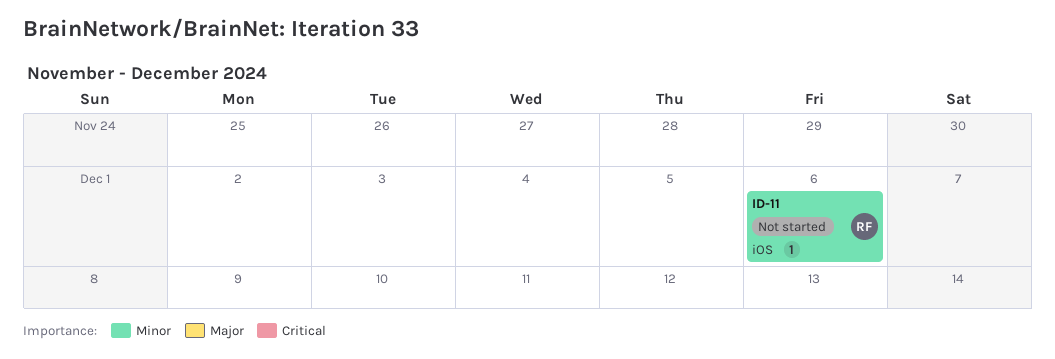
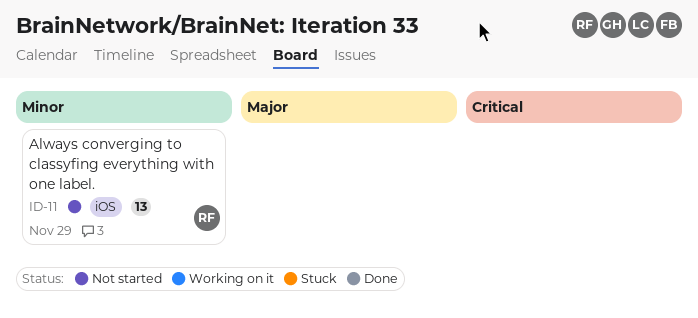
ID-11, estimate: 1 -> 13
ID-11, due: Dec 6 -> Nov 29

